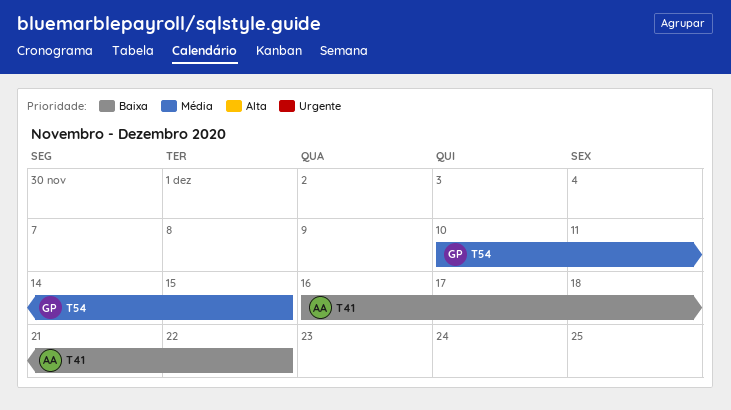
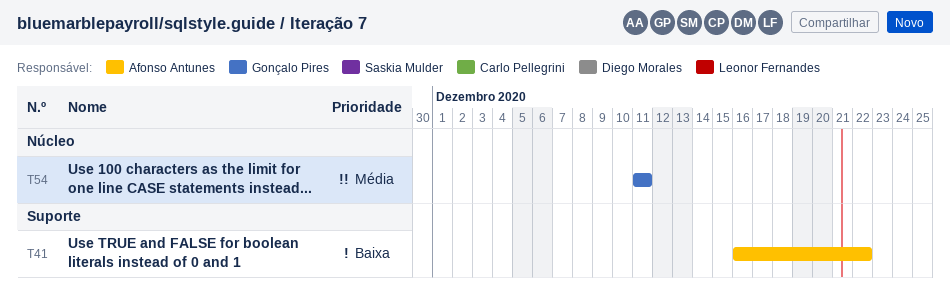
T54, start: Dec 10 -> Dec 11
T54, due: Dec 15 -> Dec 11

